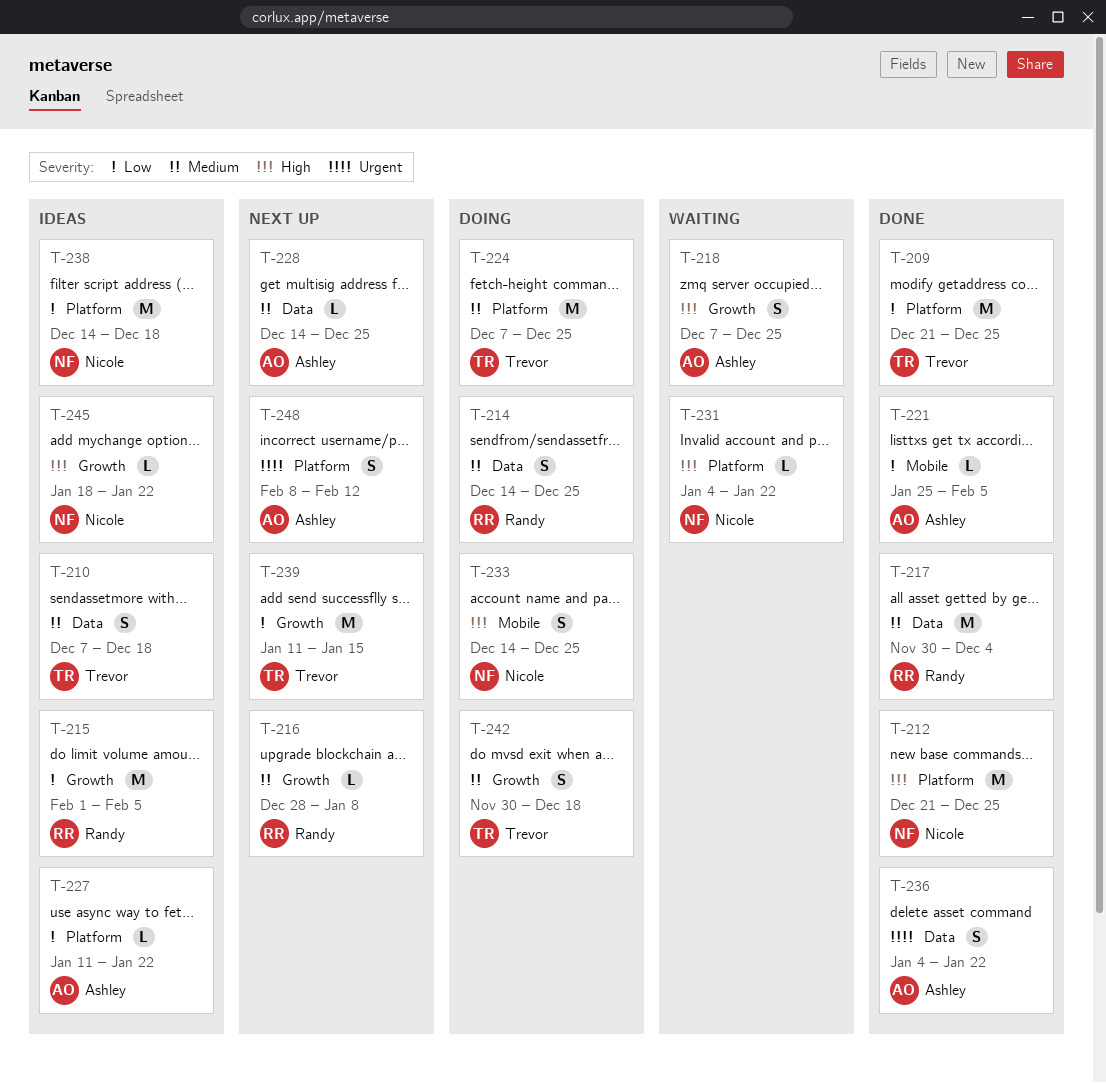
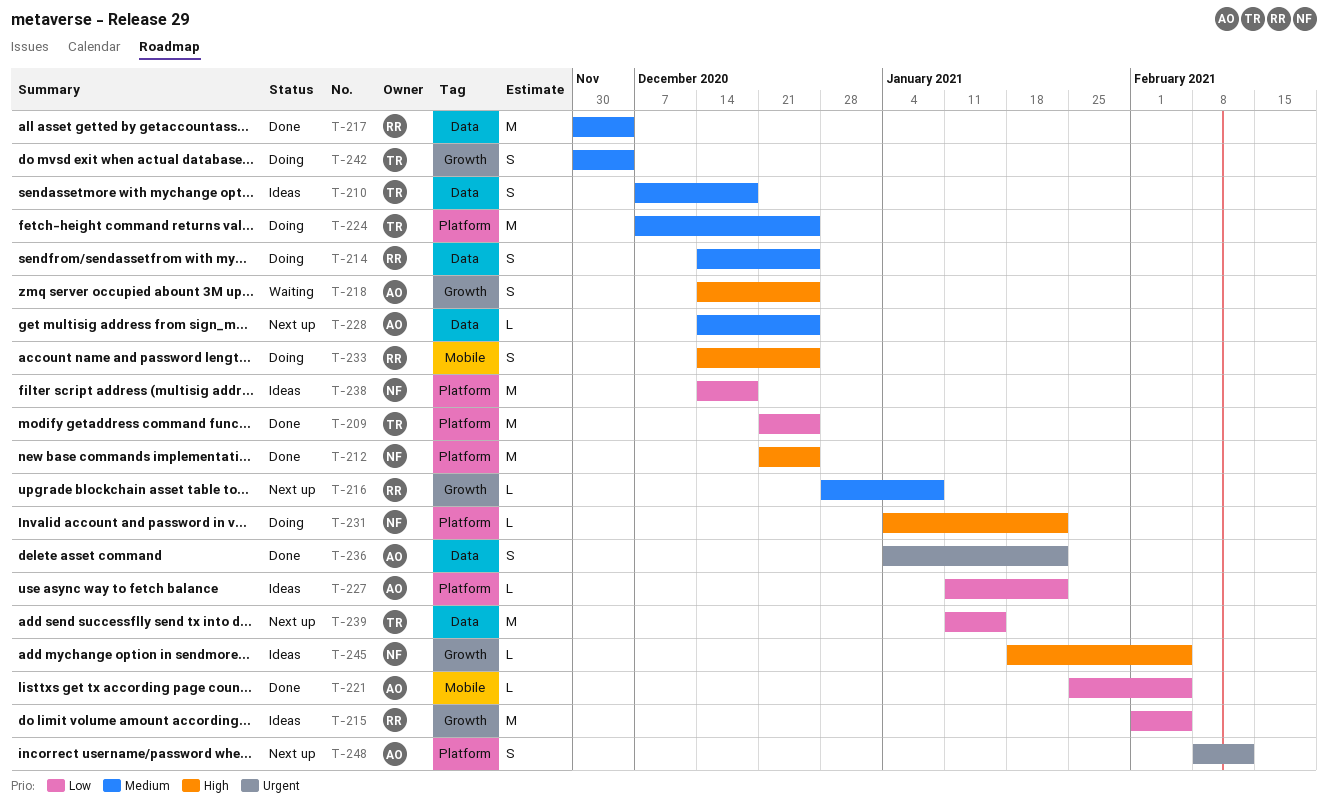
T-218, start: Dec 7 -> Dec 14
T-231, status: Waiting -> Doing
T-233, owner: Nicole -> Randy
T-239, label: Growth -> Data
T-242, due: Dec 18 -> Dec 4
T-245, due: Jan 22 -> Feb 5

